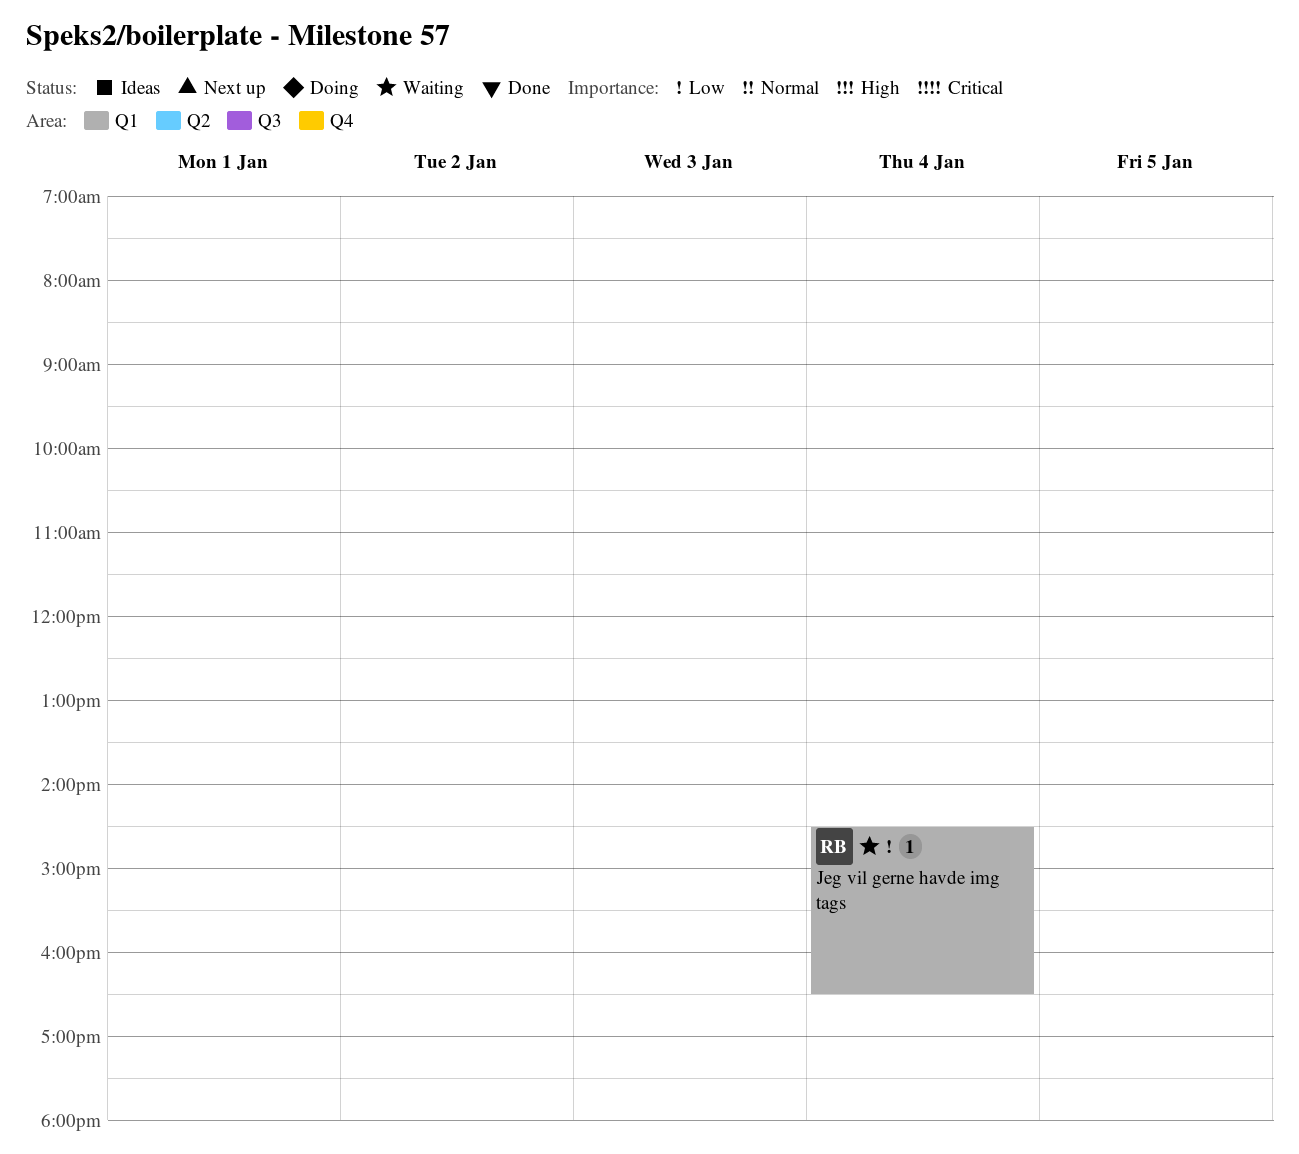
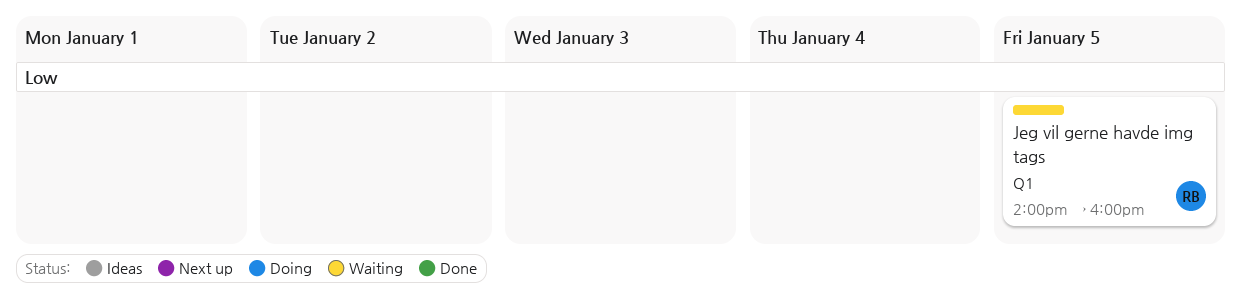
Jeg vil gerne havde img tags, day: Jan 4 -> Jan 5
Jeg vil gerne havde img tags, begins: 14:30 -> 14:00
Jeg vil gerne havde img tags, ends: 16:30 -> 16:00

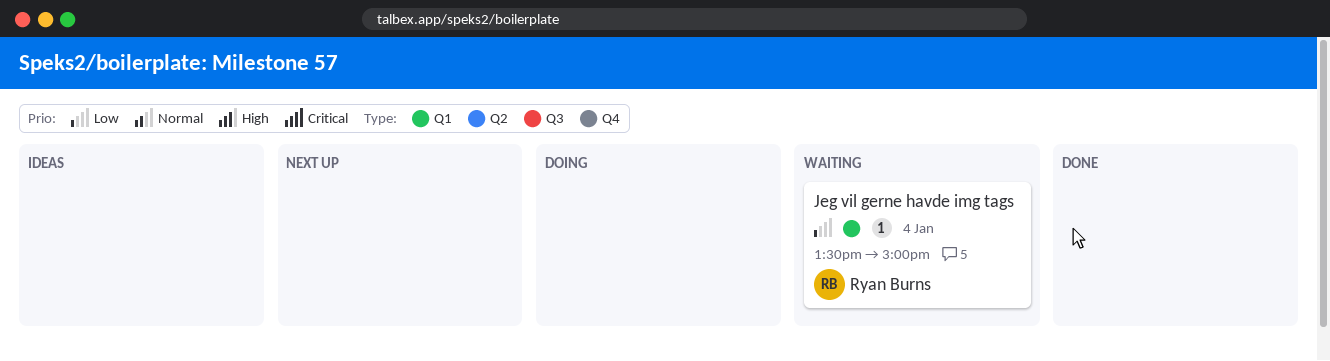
Jeg vil gerne havde img tags, day: Jan 5 -> Jan 4
Jeg vil gerne havde img tags, begins: 14:00 -> 13:30
Jeg vil gerne havde img tags, ends: 16:00 -> 15:00

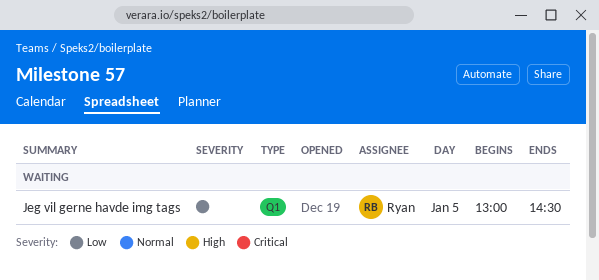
Jeg vil gerne havde img tags, day: Jan 4 -> Jan 5
Jeg vil gerne havde img tags, begins: 13:30 -> 13:00
Jeg vil gerne havde img tags, ends: 15:00 -> 14:30

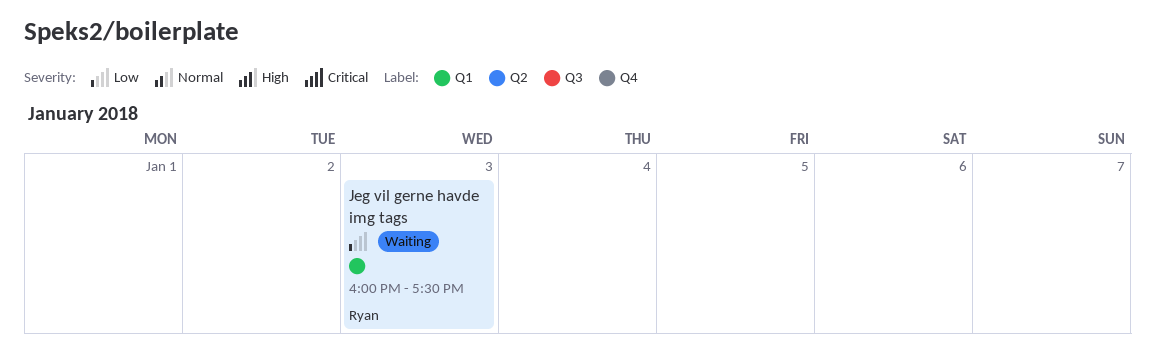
Jeg vil gerne havde img tags, day: Jan 5 -> Jan 3
Jeg vil gerne havde img tags, begins: 13:00 -> 16:00
Jeg vil gerne havde img tags, ends: 14:30 -> 17:30

